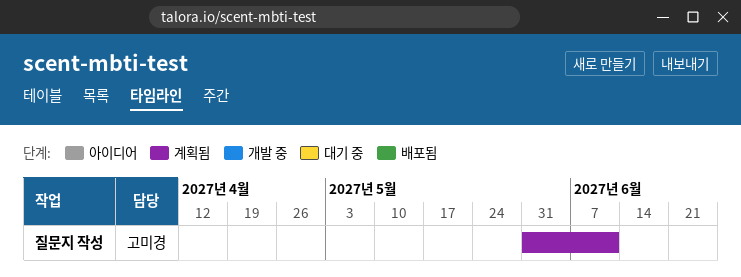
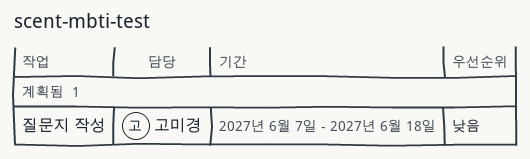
질문지 작성, start: May 31 -> Jun 7
질문지 작성, due: Jun 11 -> Jun 18

